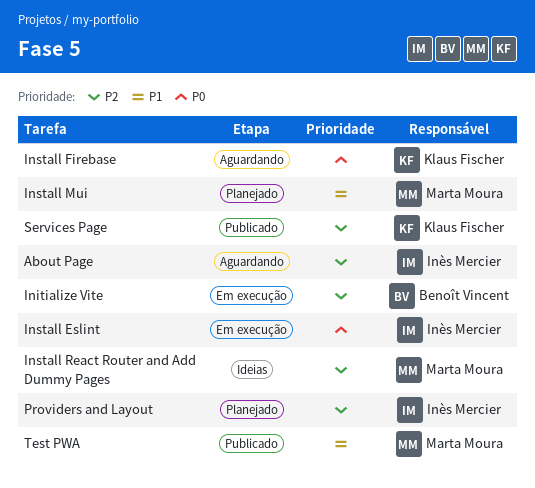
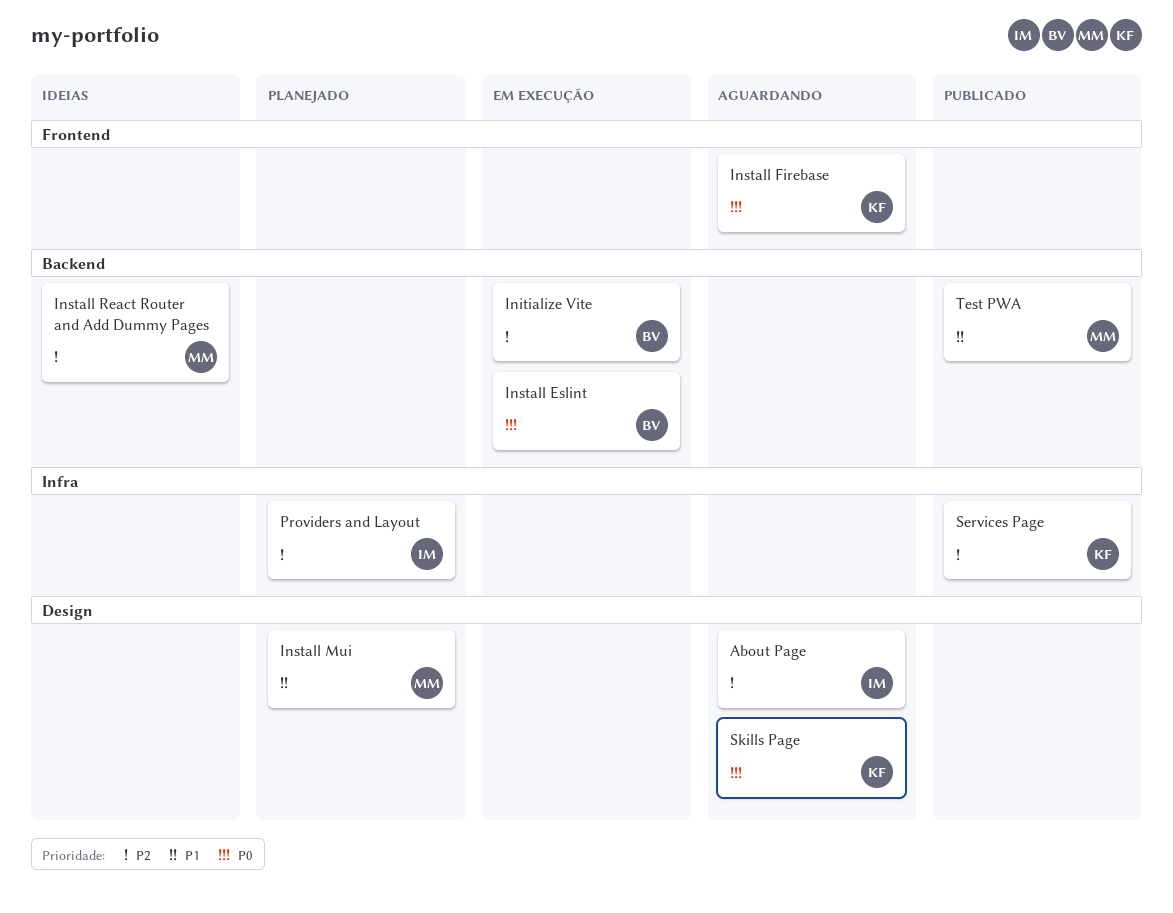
Install Eslint, owner: Inès Mercier -> Benoît Vincent
Skills Page: none -> present

